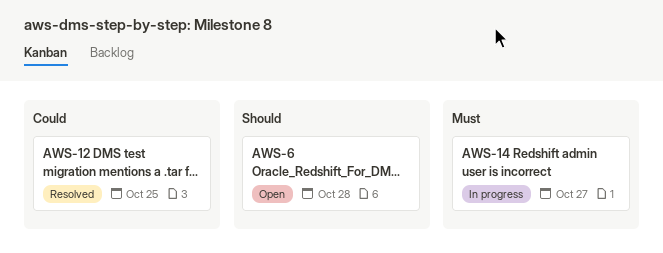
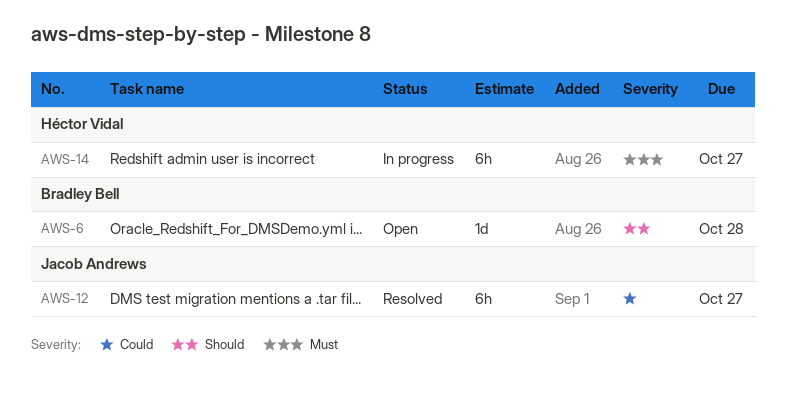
AWS-12, due: Oct 25 -> Oct 27

